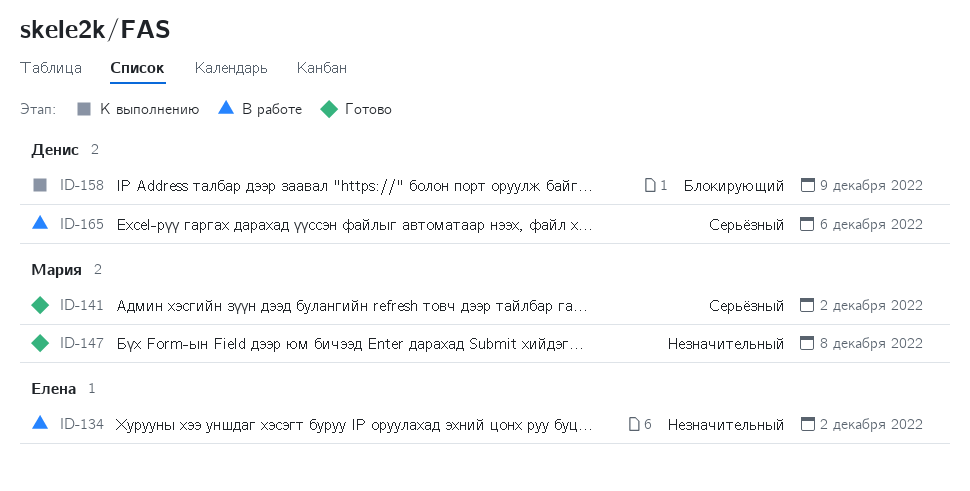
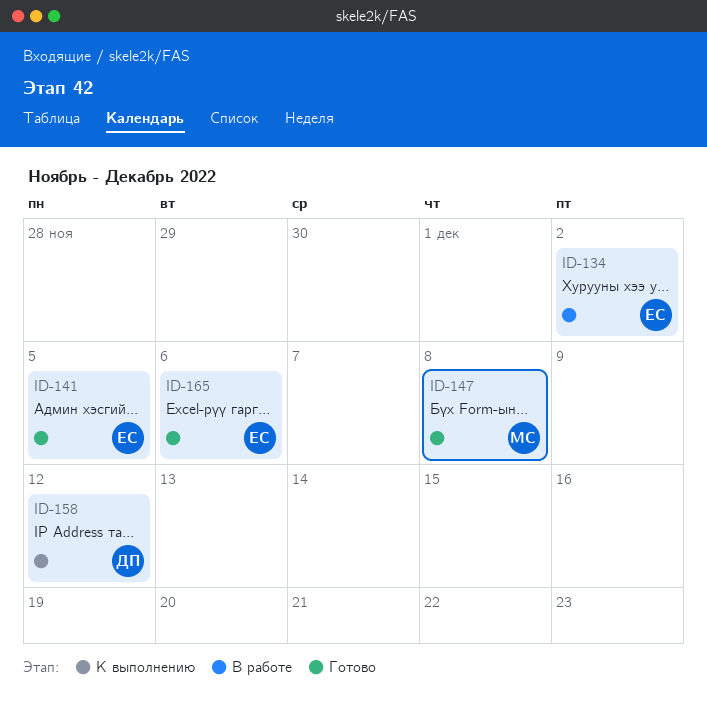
ID-141, owner: Мария -> Елена
ID-141, due: Dec 2 -> Dec 5
ID-158, due: Dec 9 -> Dec 12
ID-165, status: В работе -> Готово
ID-165, owner: Денис -> Елена

